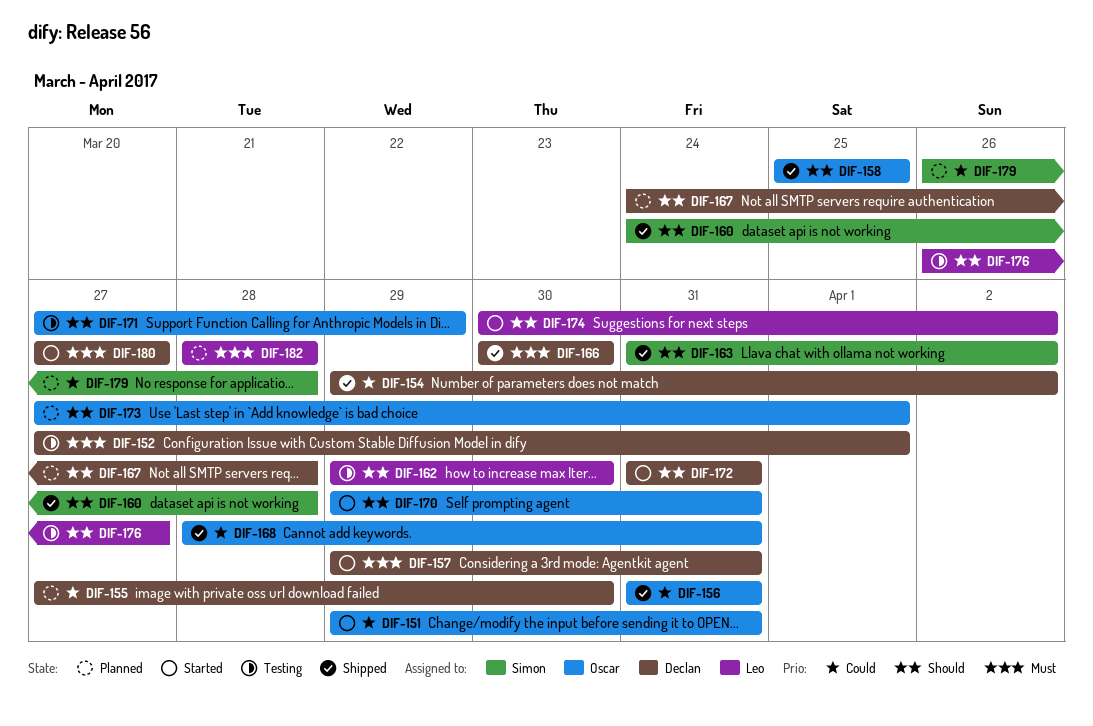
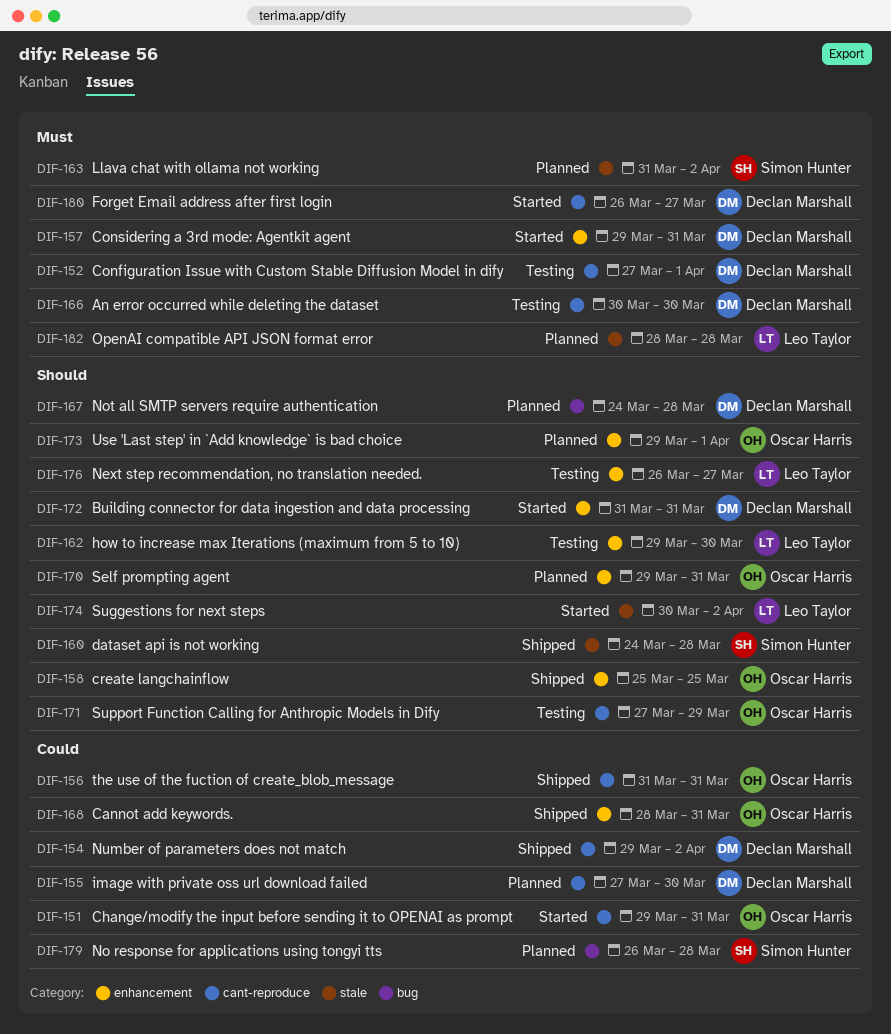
DIF-163, status: Shipped -> Planned
DIF-163, priority: Should -> Must
DIF-166, status: Shipped -> Testing
DIF-170, status: Started -> Planned
DIF-173, start: Mar 27 -> Mar 29
DIF-180, start: Mar 27 -> Mar 26

